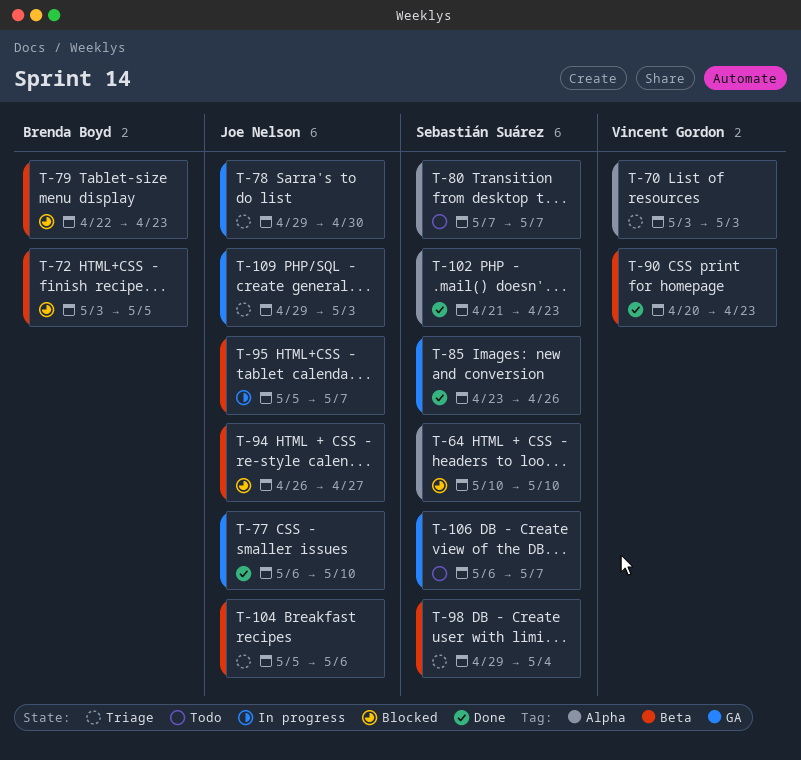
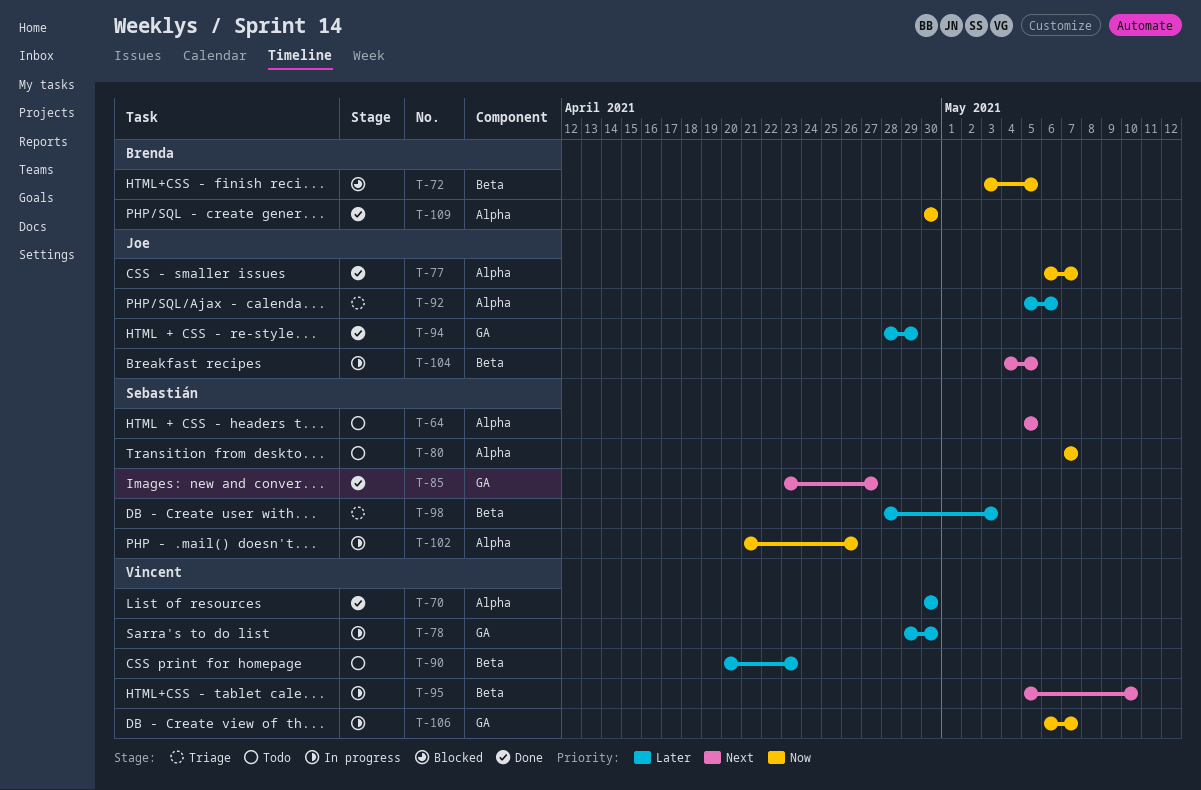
T-64, status: Blocked -> Todo
T-64, start: May 10 -> May 5
T-64, due: May 10 -> May 5
T-70, status: Triage -> Done
T-70, start: May 3 -> Apr 30
T-70, due: May 3 -> Apr 30
T-77, label: GA -> Alpha
T-77, due: May 10 -> May 7
T-78, status: Triage -> In progress
T-78, owner: Joe Nelson -> Vincent Gordon
T-79: present -> none
T-85, due: Apr 26 -> Apr 27
T-90, status: Done -> Todo
T-92: none -> present
T-94, status: Blocked -> Done
T-94, label: Beta -> GA
T-94, start: Apr 26 -> Apr 28
T-94, due: Apr 27 -> Apr 29
T-95, owner: Joe Nelson -> Vincent Gordon
T-95, due: May 7 -> May 10
T-98, start: Apr 29 -> Apr 28
T-98, due: May 4 -> May 3
T-102, status: Done -> In progress
T-102, due: Apr 23 -> Apr 26
T-104, status: Triage -> In progress
T-104, start: May 5 -> May 4
T-104, due: May 6 -> May 5
T-106, status: Todo -> In progress
T-106, owner: Sebastián Suárez -> Vincent Gordon
T-109, status: Triage -> Done
T-109, owner: Joe Nelson -> Brenda Boyd
T-109, label: GA -> Alpha
T-109, start: Apr 29 -> Apr 30
T-109, due: May 3 -> Apr 30

